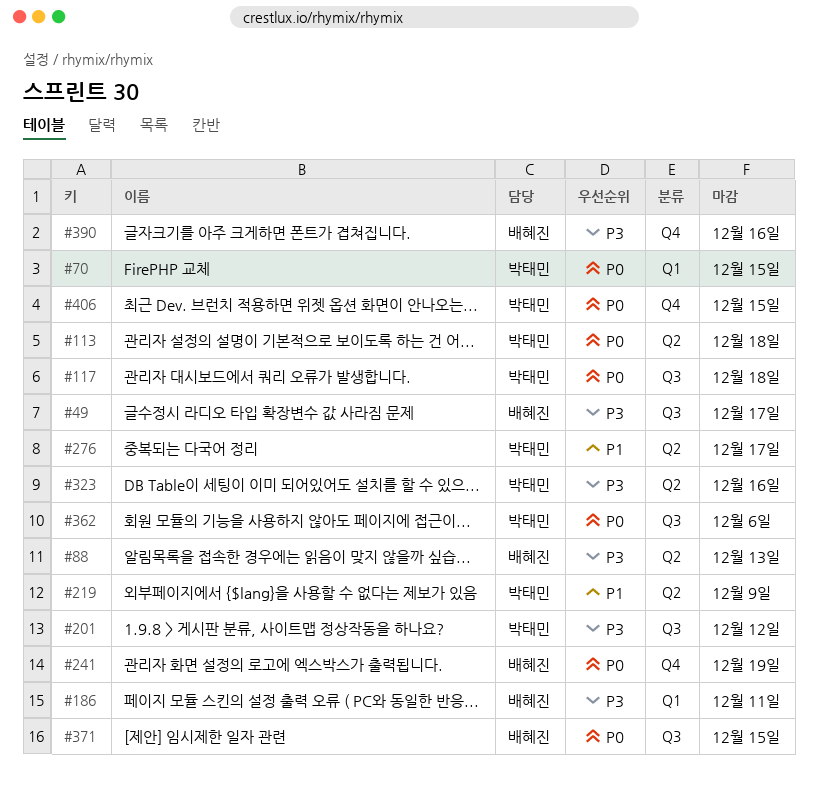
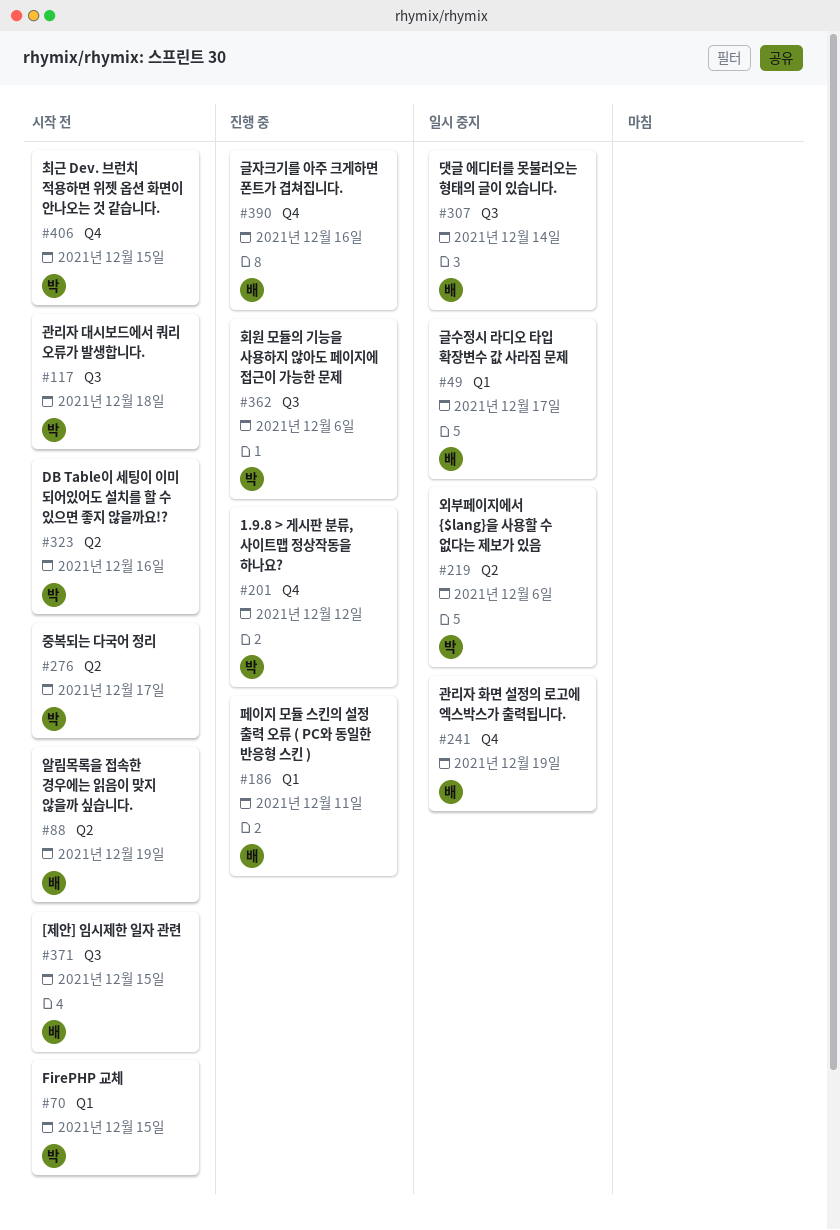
#49, label: Q3 -> Q1
#88, due: Dec 13 -> Dec 19
#113: present -> none
#201, label: Q3 -> Q4
#219, due: Dec 9 -> Dec 6
#307: none -> present

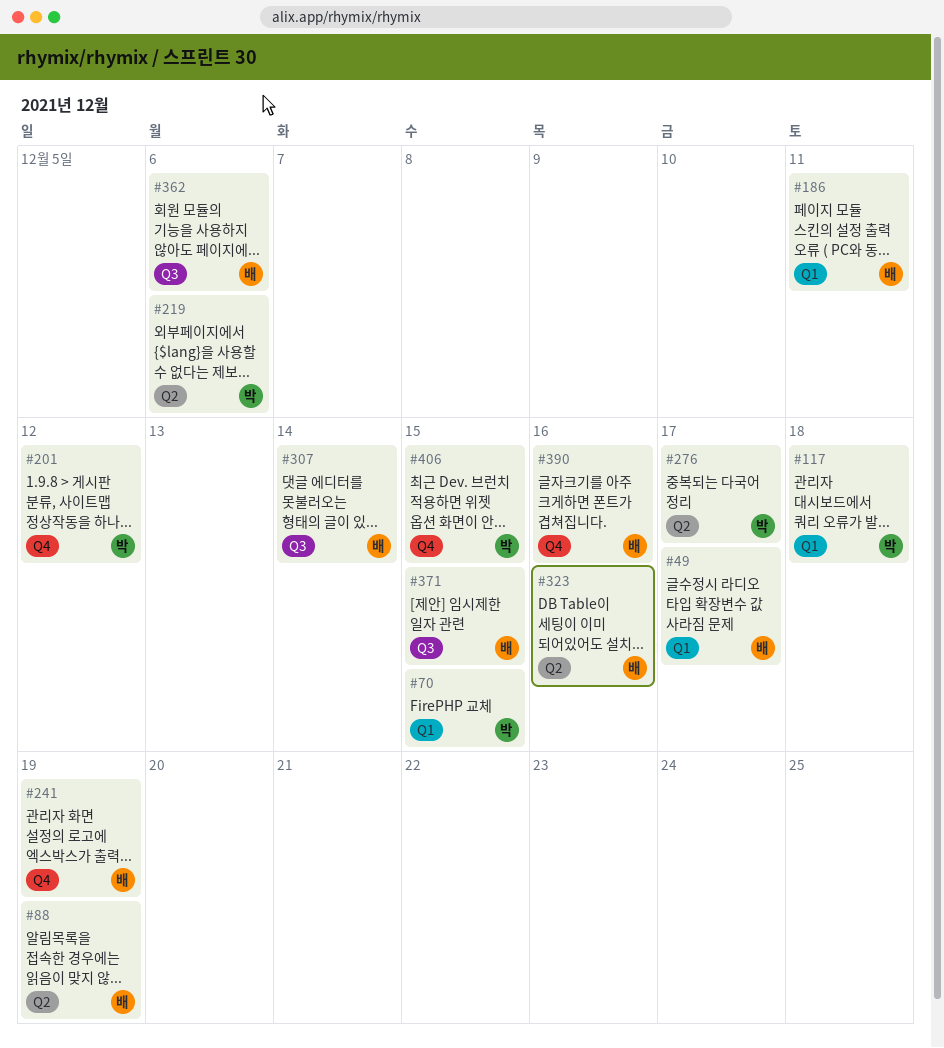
#117, label: Q3 -> Q1
#323, owner: 박 -> 배
#362, owner: 박 -> 배

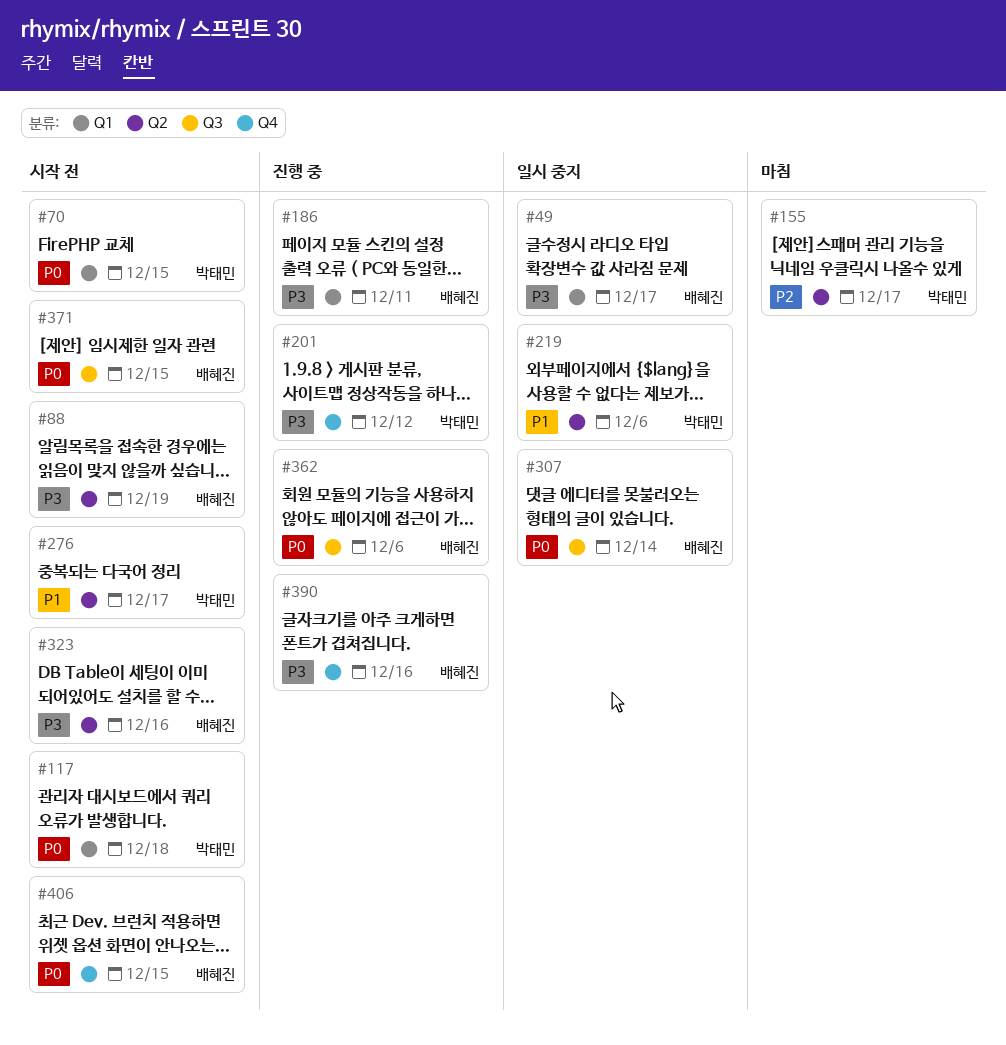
#155: none -> present
#241: present -> none
#406, owner: 박태민 -> 배혜진

